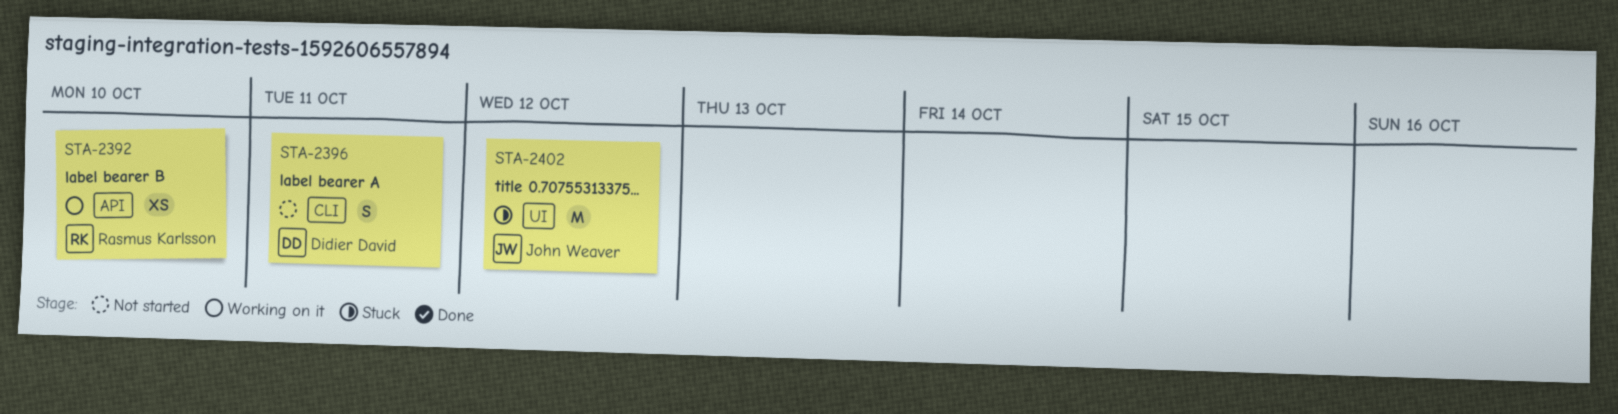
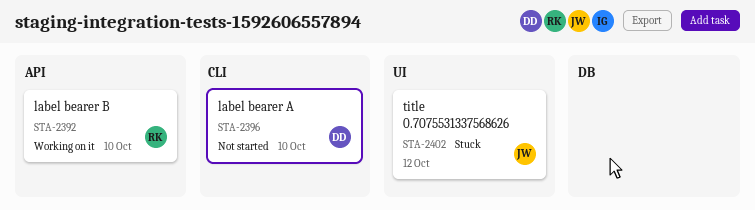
STA-2396, due: Oct 11 -> Oct 10

